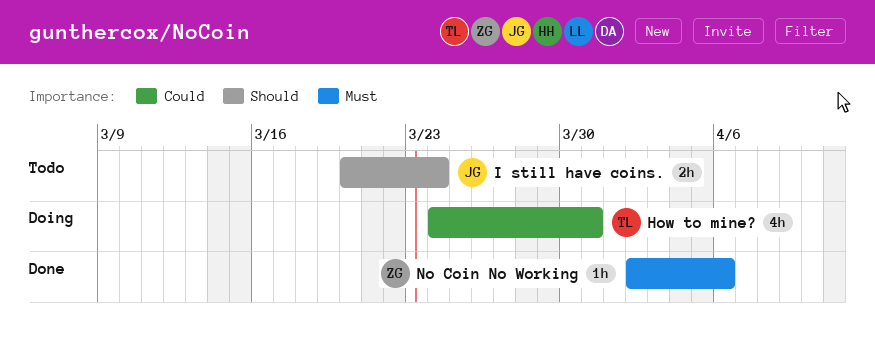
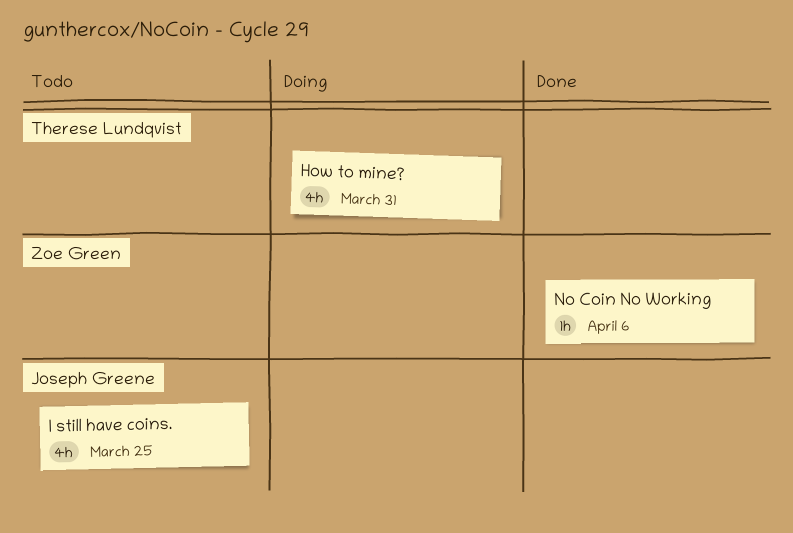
I still have coins., estimate: 2h -> 4h
I still have coins., due: Mar 24 -> Mar 25

